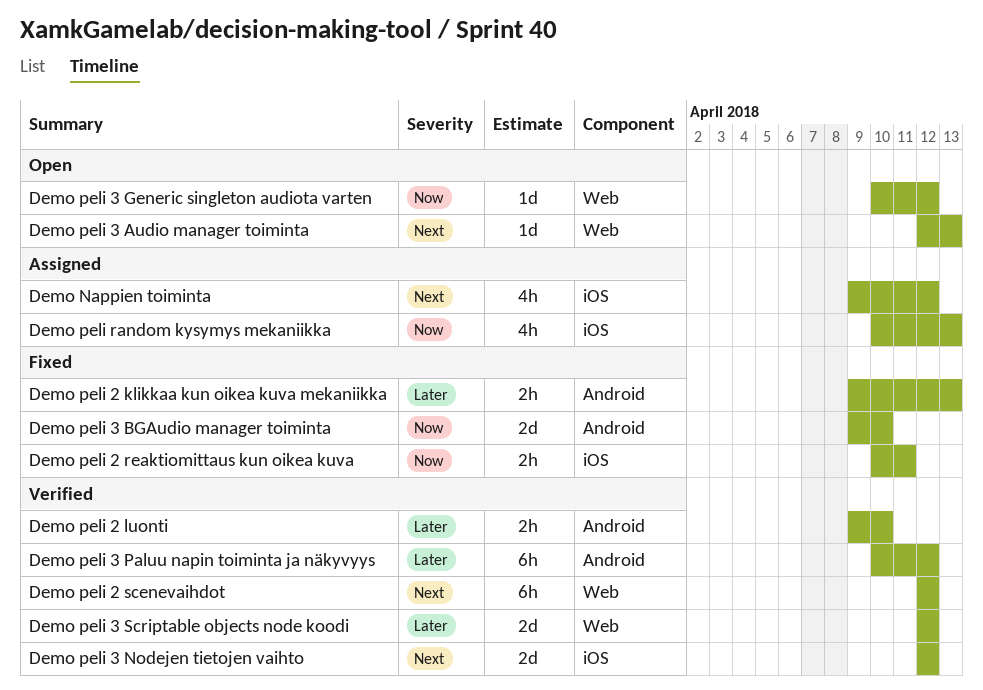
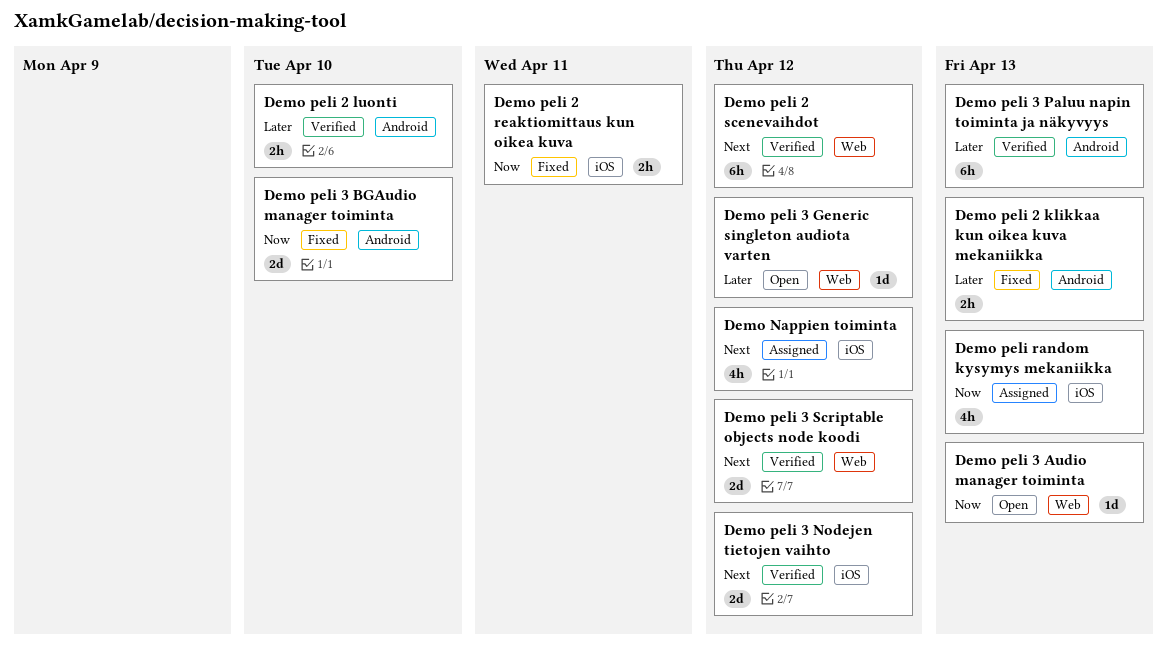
Demo peli 3 Audio manager toiminta, priority: Next -> Now
Demo peli 3 Generic singleton audiota varten, priority: Now -> Later
Demo peli 3 Paluu napin toiminta ja näkyvyys, due: Apr 12 -> Apr 13
Demo peli 3 Scriptable objects node koodi, priority: Later -> Next

